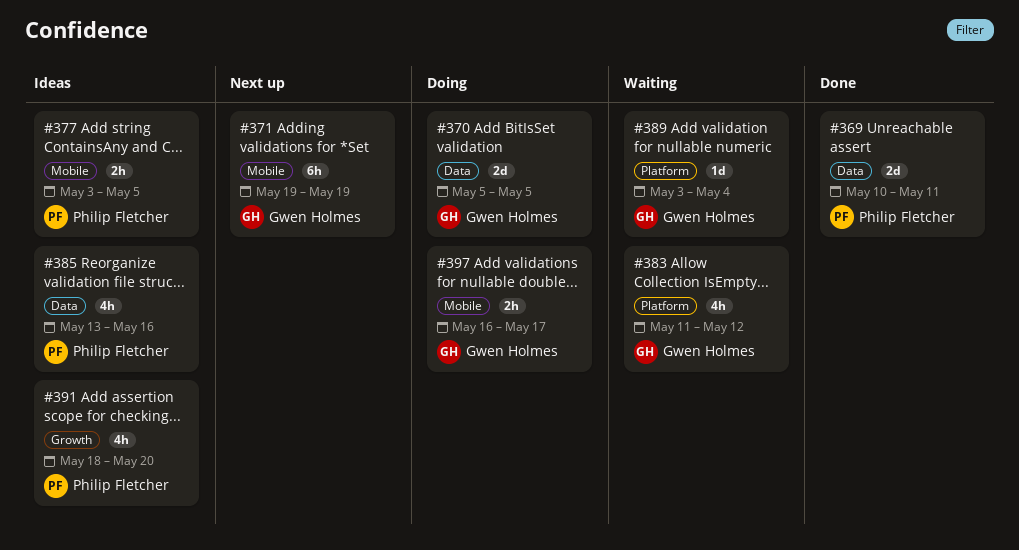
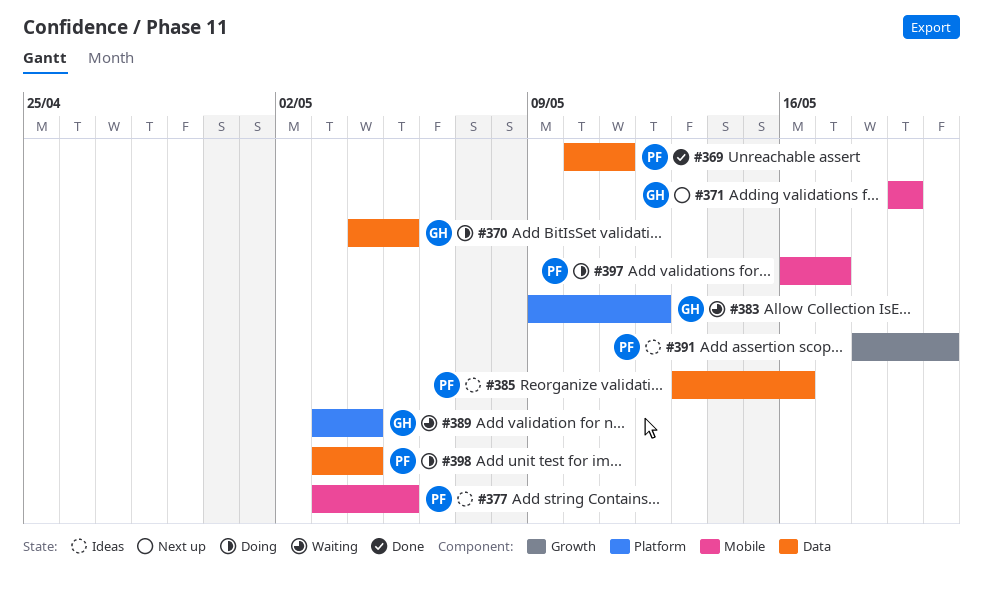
#370, start: May 5 -> May 4
#383, start: May 11 -> May 9
#397, owner: Gwen Holmes -> Philip Fletcher
#398: none -> present

